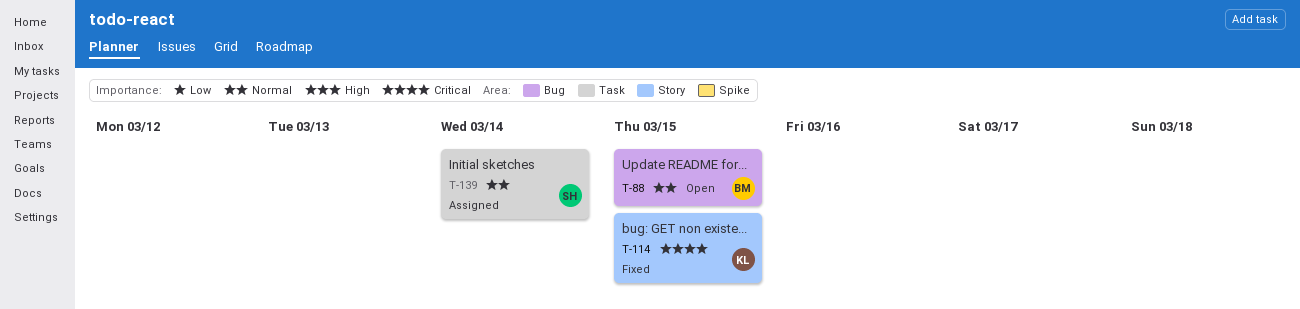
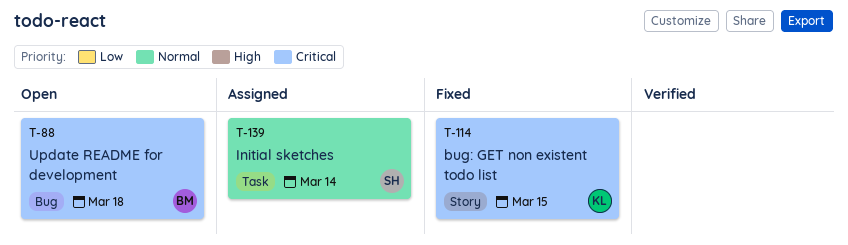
T-88, priority: Normal -> Critical
T-88, due: Mar 15 -> Mar 18

